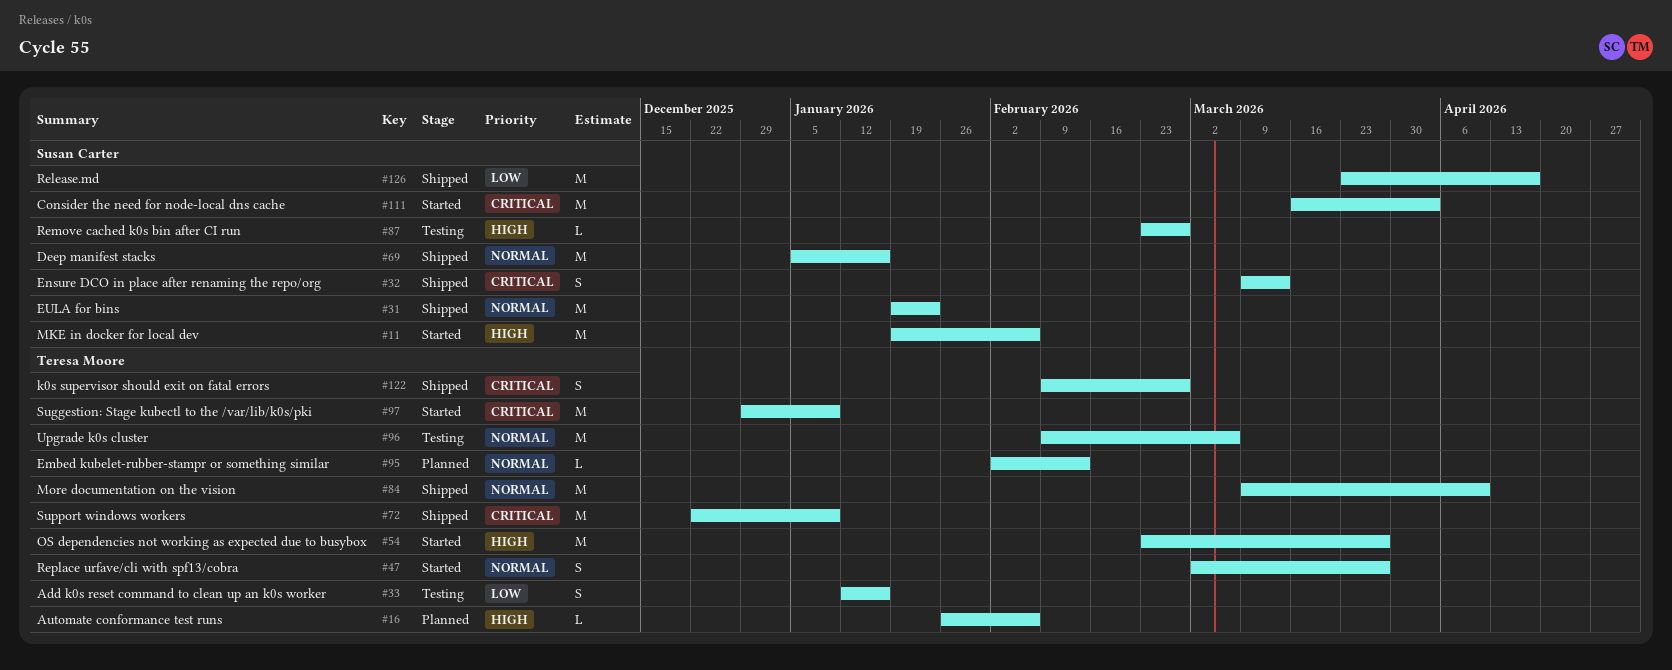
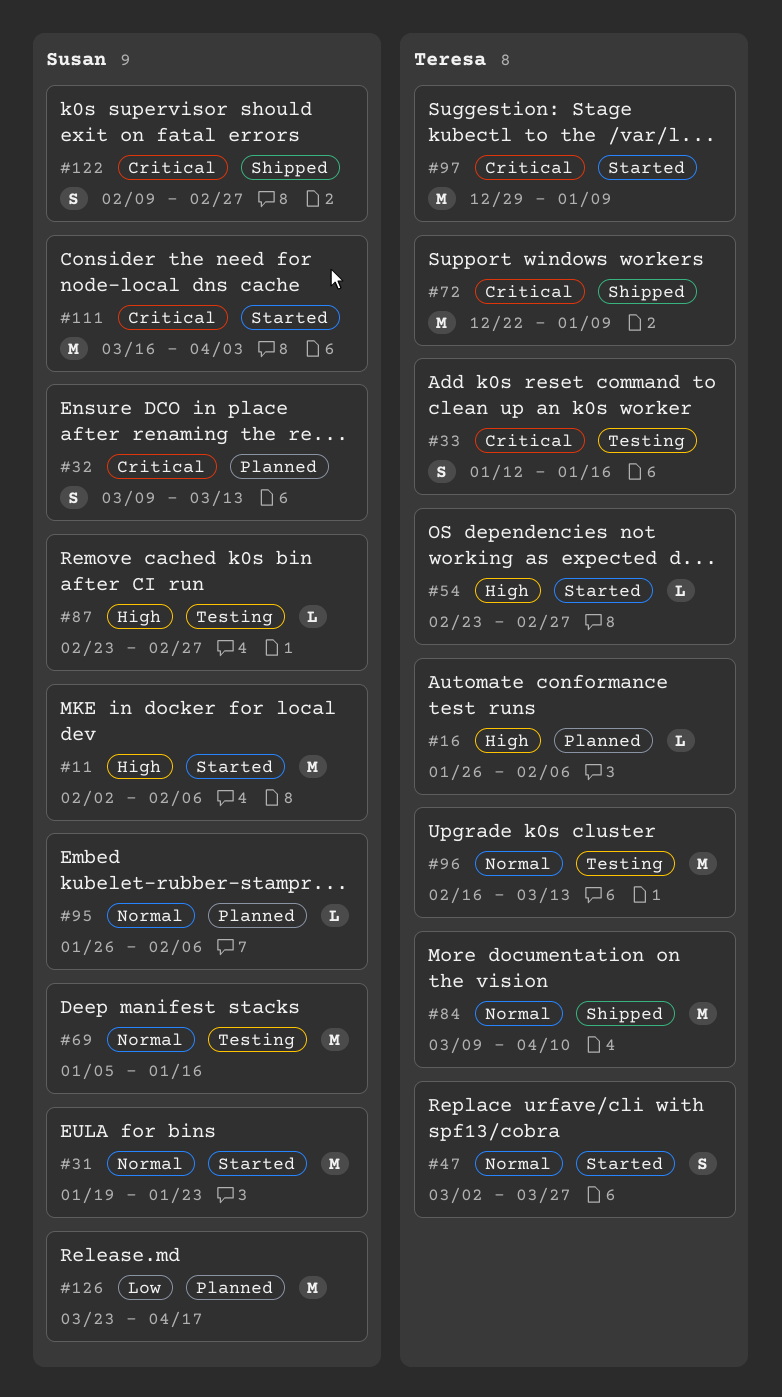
#11, start: Jan 19 -> Feb 2
#31, status: Shipped -> Started
#32, status: Shipped -> Planned
#33, priority: Low -> Critical
#54, estimate: M -> L
#54, due: Mar 27 -> Feb 27
#69, status: Shipped -> Testing
#95, owner: Teresa Moore -> Susan Carter
#95, start: Feb 2 -> Jan 26
#95, due: Feb 13 -> Feb 6
#96, start: Feb 9 -> Feb 16
#96, due: Mar 6 -> Mar 13
#122, owner: Teresa Moore -> Susan Carter
#126, status: Shipped -> Planned

